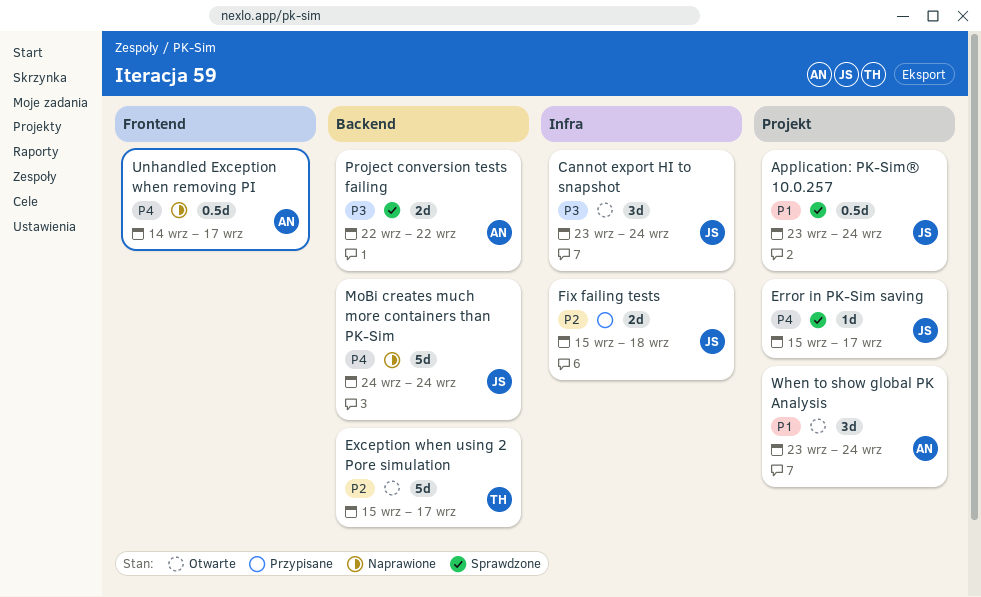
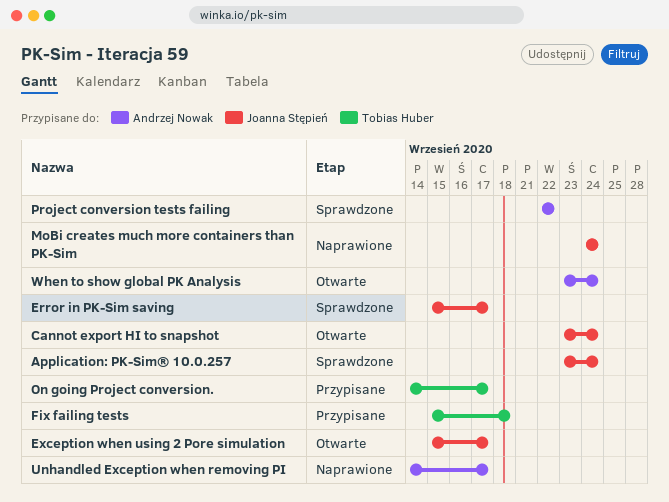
Exception when using 2 Pore simulation, owner: Tobias Huber -> Joanna Stępień
Fix failing tests, owner: Joanna Stępień -> Tobias Huber
On going Project conversion.: none -> present

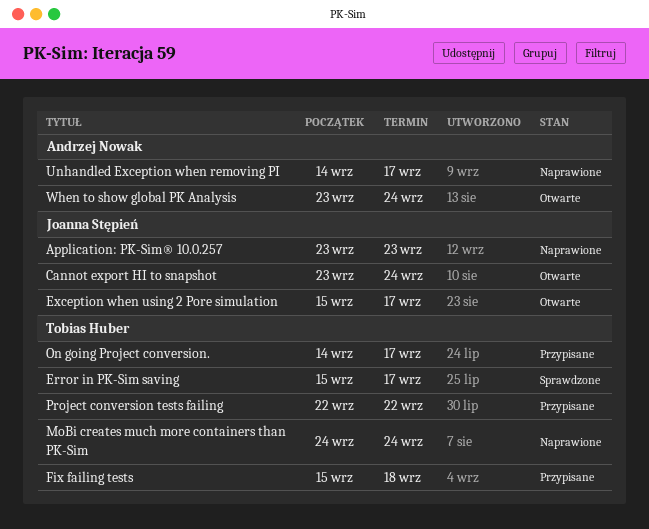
Application: PK-Sim® 10.0.257, status: Sprawdzone -> Naprawione
Application: PK-Sim® 10.0.257, due: Sep 24 -> Sep 23
Error in PK-Sim saving, owner: Joanna Stępień -> Tobias Huber
MoBi creates much more containers than PK-Sim, owner: Joanna Stępień -> Tobias Huber
Project conversion tests failing, status: Sprawdzone -> Przypisane
Project conversion tests failing, owner: Andrzej Nowak -> Tobias Huber

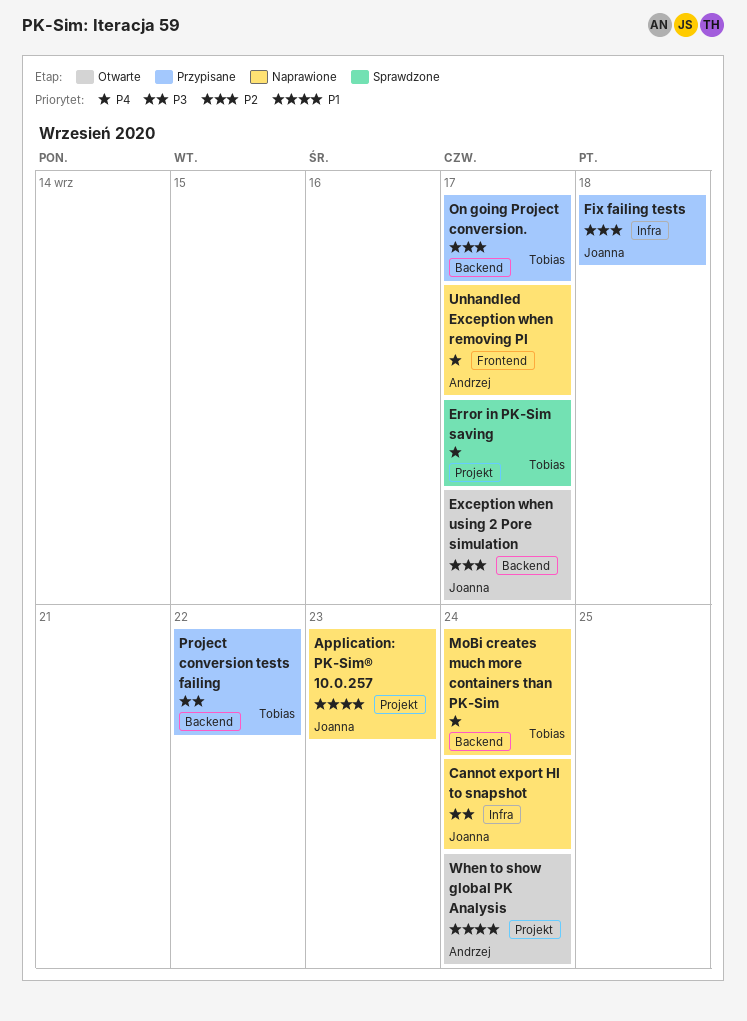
Cannot export HI to snapshot, status: Otwarte -> Naprawione
Fix failing tests, owner: Tobias Huber -> Joanna Stępień

